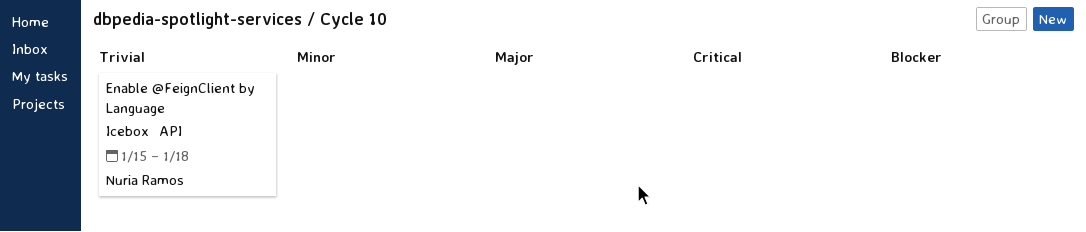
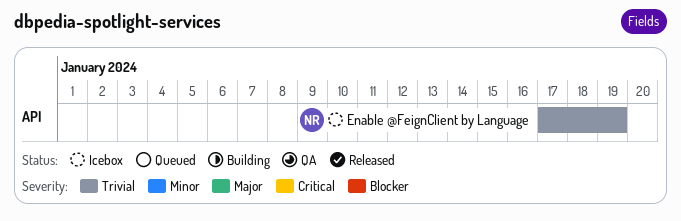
Enable @FeignClient by Language, start: Jan 15 -> Jan 17
Enable @FeignClient by Language, due: Jan 18 -> Jan 19

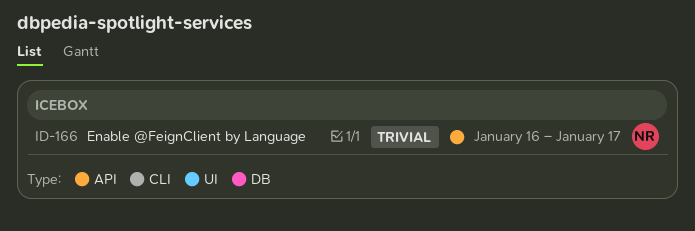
Enable @FeignClient by Language, start: Jan 17 -> Jan 16
Enable @FeignClient by Language, due: Jan 19 -> Jan 17

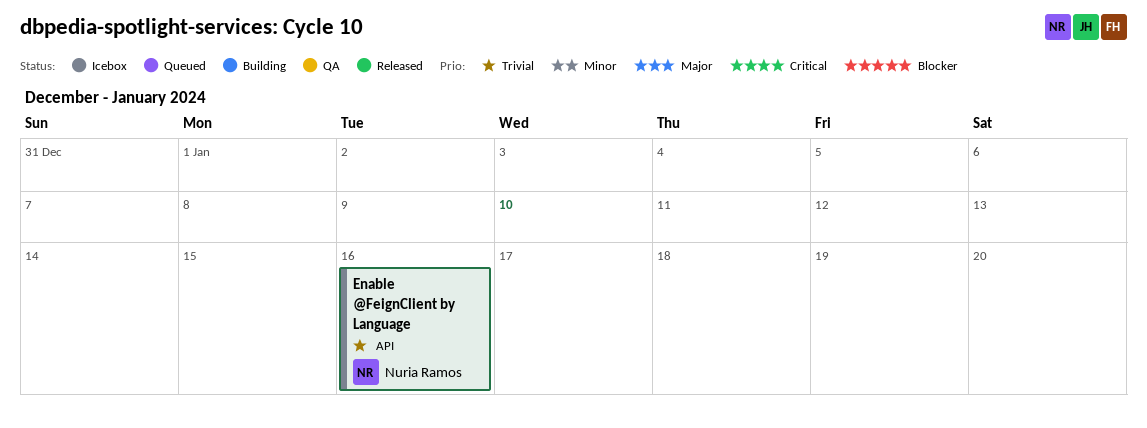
Enable @FeignClient by Language, due: Jan 17 -> Jan 16

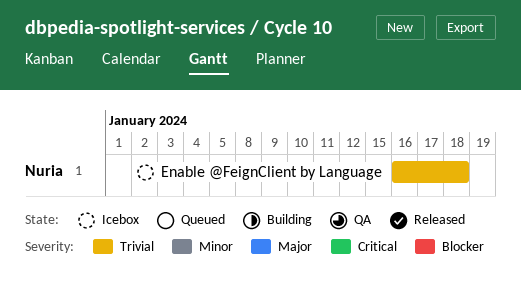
Enable @FeignClient by Language, due: Jan 16 -> Jan 18

